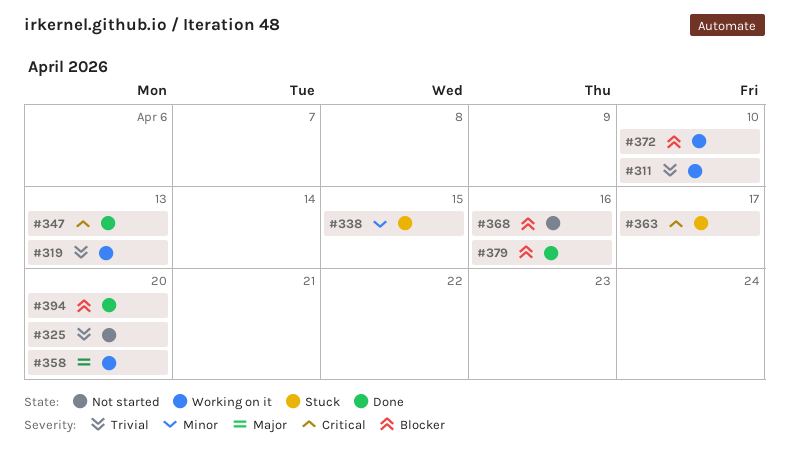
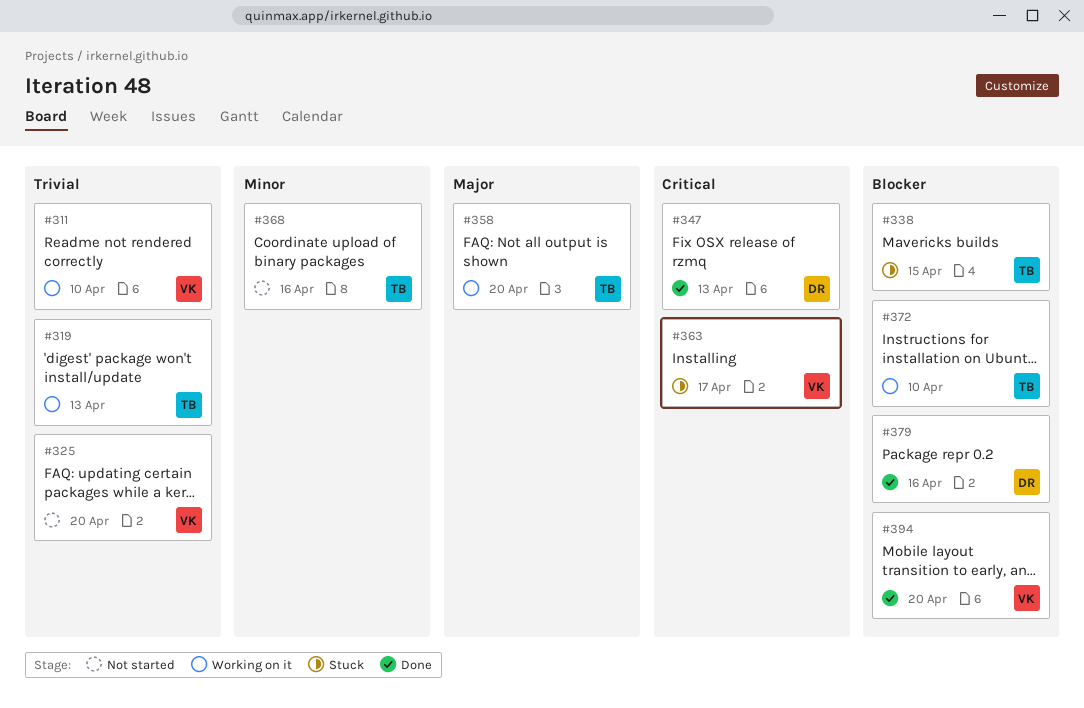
#338, priority: Minor -> Blocker
#368, priority: Blocker -> Minor

